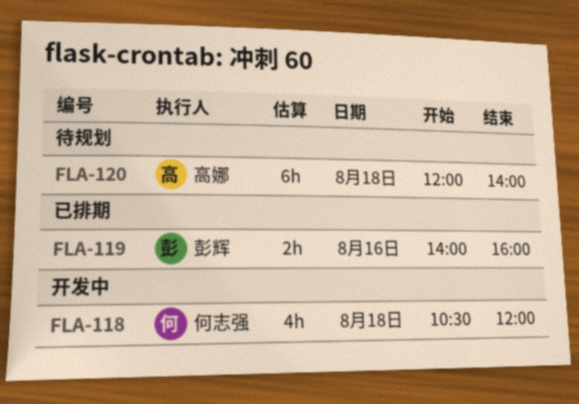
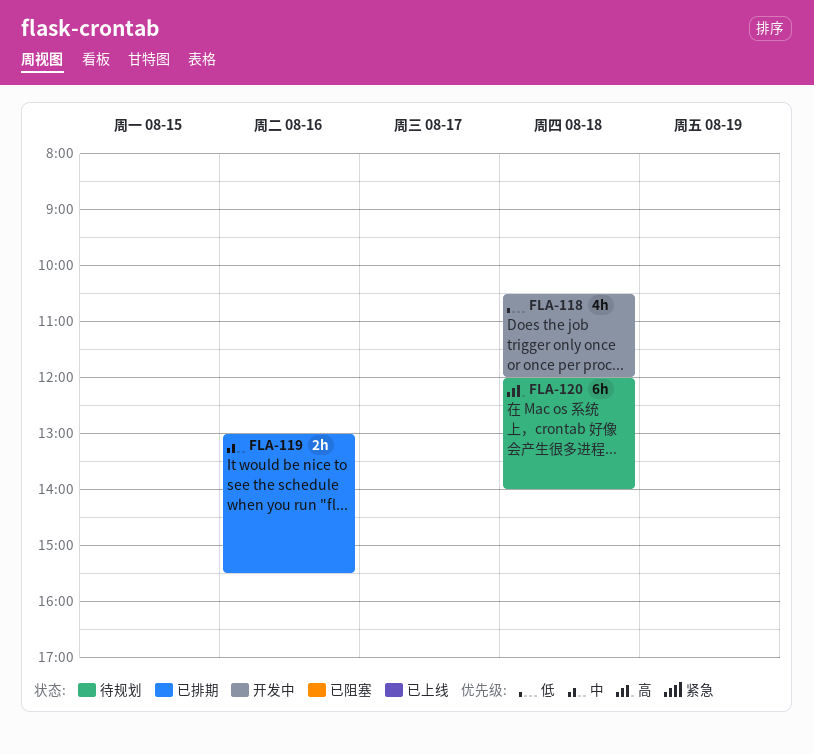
FLA-119, begins: 14:00 -> 13:00
FLA-119, ends: 16:00 -> 15:30

